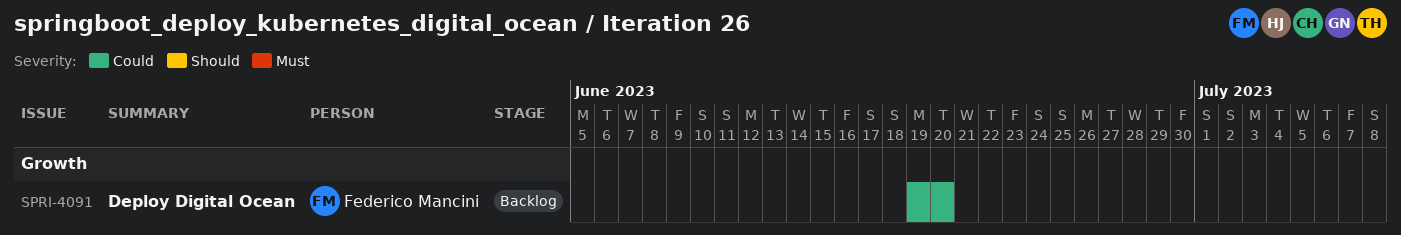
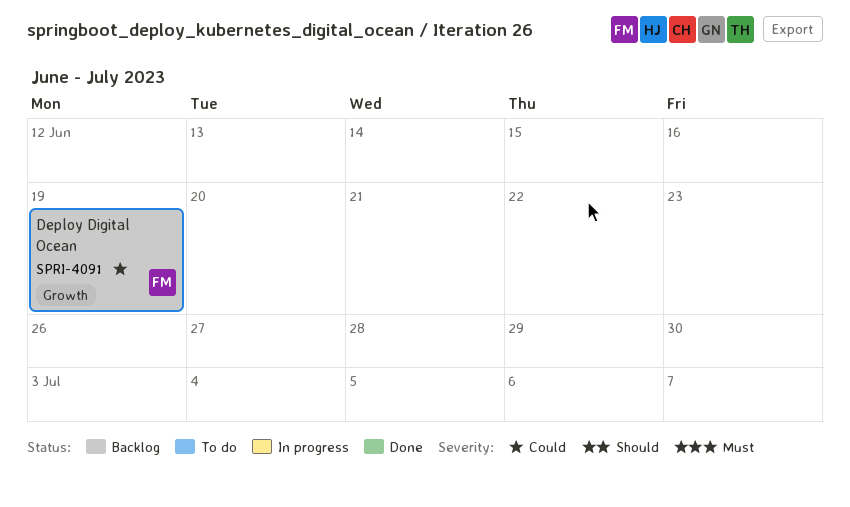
SPRI-4091, due: Jun 20 -> Jun 19

